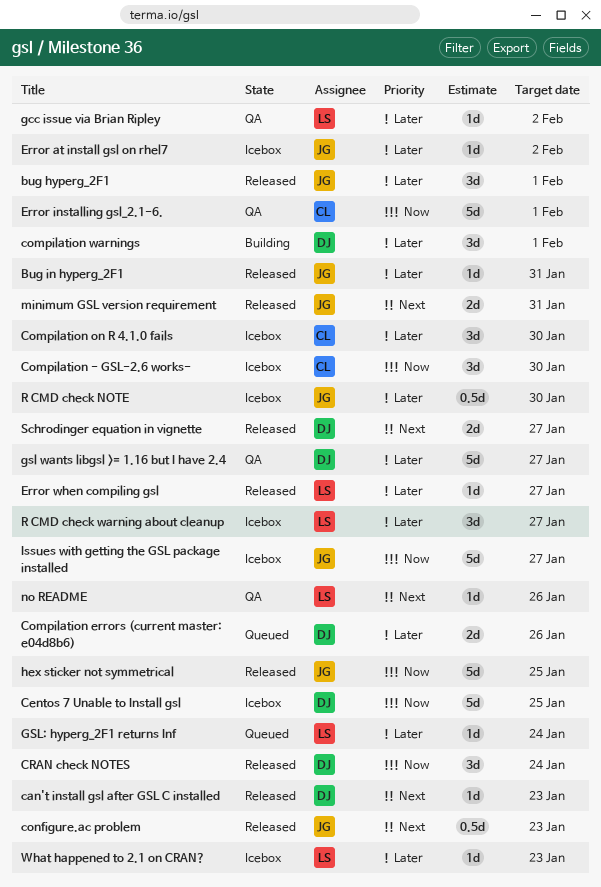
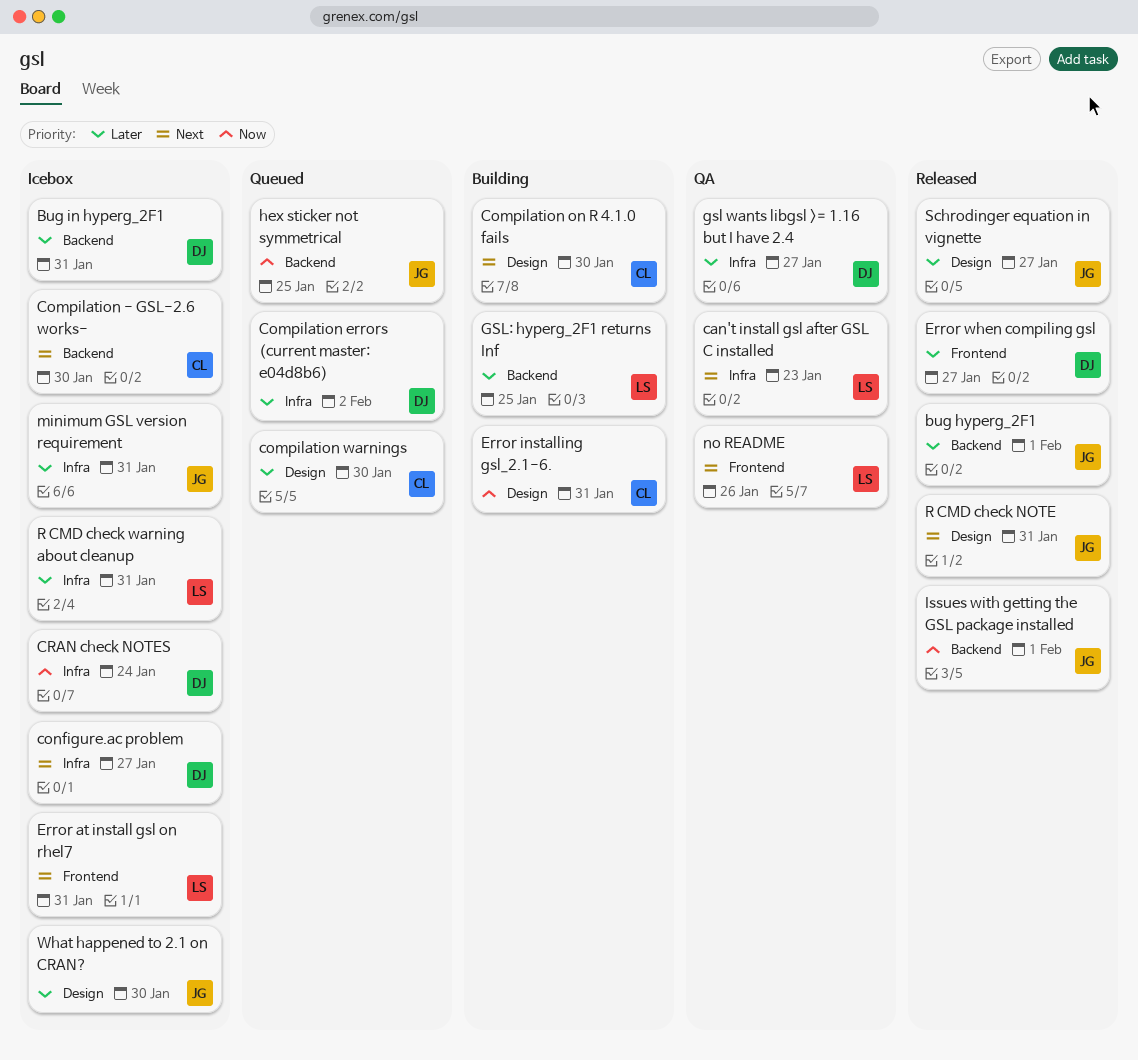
Bug in hyperg_2F1, status: Released -> Icebox
Bug in hyperg_2F1, owner: JG -> DJ
can't install gsl after GSL C installed, status: Released -> QA
can't install gsl after GSL C installed, owner: DJ -> LS
Centos 7 Unable to Install gsl: present -> none
Compilation - GSL-2.6 works-, priority: Now -> Next
Compilation errors (current master: e04d8b6), due: Jan 26 -> Feb 2
Compilation on R 4.1.0 fails, status: Icebox -> Building
Compilation on R 4.1.0 fails, priority: Later -> Next
compilation warnings, status: Building -> Queued
compilation warnings, owner: DJ -> CL
compilation warnings, due: Feb 1 -> Jan 30
configure.ac problem, status: Released -> Icebox
configure.ac problem, owner: JG -> DJ
configure.ac problem, due: Jan 23 -> Jan 27
CRAN check NOTES, status: Released -> Icebox
Error at install gsl on rhel7, owner: JG -> LS
Error at install gsl on rhel7, priority: Later -> Next
Error at install gsl on rhel7, due: Feb 2 -> Jan 31
Error installing gsl_2.1-6., status: QA -> Building
Error installing gsl_2.1-6., due: Feb 1 -> Jan 31
Error when compiling gsl, owner: LS -> DJ
gcc issue via Brian Ripley: present -> none
GSL: hyperg_2F1 returns Inf, status: Queued -> Building
GSL: hyperg_2F1 returns Inf, due: Jan 24 -> Jan 25
hex sticker not symmetrical, status: Released -> Queued
Issues with getting the GSL package installed, status: Icebox -> Released
Issues with getting the GSL package installed, due: Jan 27 -> Feb 1
minimum GSL version requirement, status: Released -> Icebox
minimum GSL version requirement, priority: Next -> Later
R CMD check NOTE, status: Icebox -> Released
R CMD check NOTE, priority: Later -> Next
R CMD check NOTE, due: Jan 30 -> Jan 31
R CMD check warning about cleanup, due: Jan 27 -> Jan 31
Schrodinger equation in vignette, owner: DJ -> JG
Schrodinger equation in vignette, priority: Next -> Later
What happened to 2.1 on CRAN?, owner: LS -> JG
What happened to 2.1 on CRAN?, due: Jan 23 -> Jan 30

